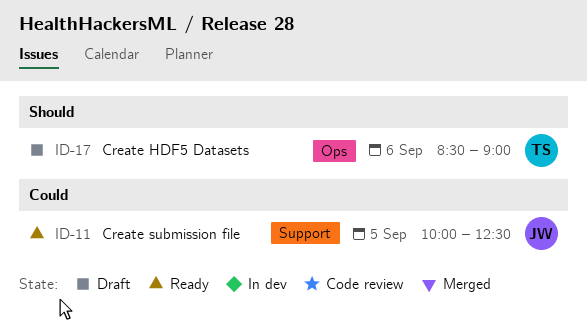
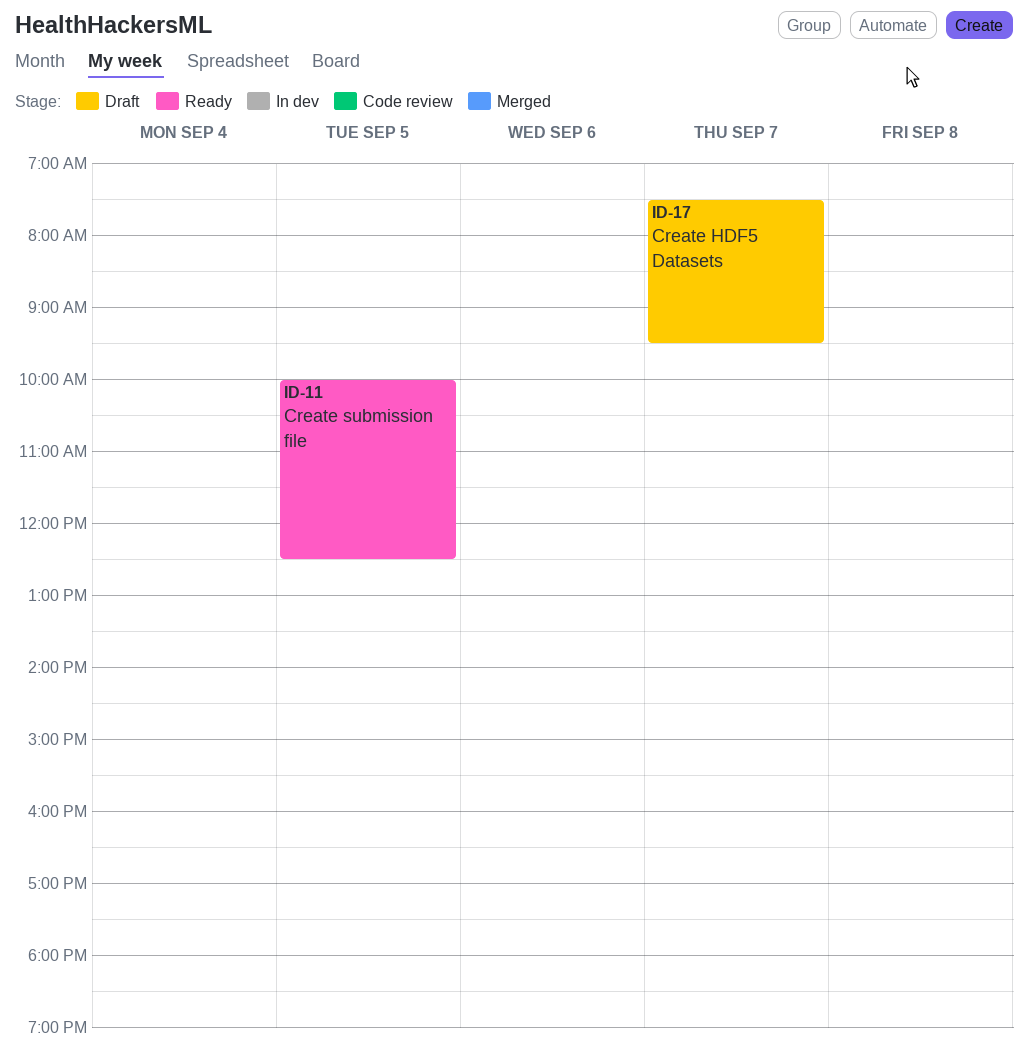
ID-17, day: Sep 6 -> Sep 7
ID-17, begins: 08:30 -> 07:30
ID-17, ends: 09:00 -> 09:30

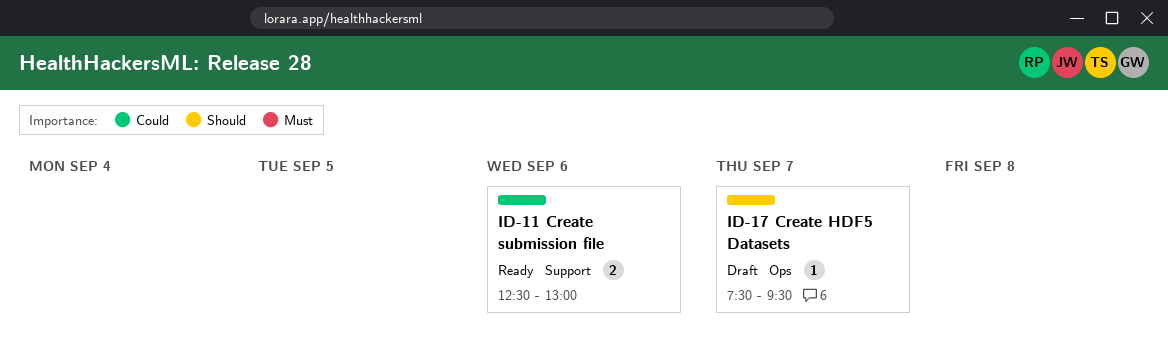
ID-11, day: Sep 5 -> Sep 6
ID-11, begins: 10:00 -> 12:30
ID-11, ends: 12:30 -> 13:00

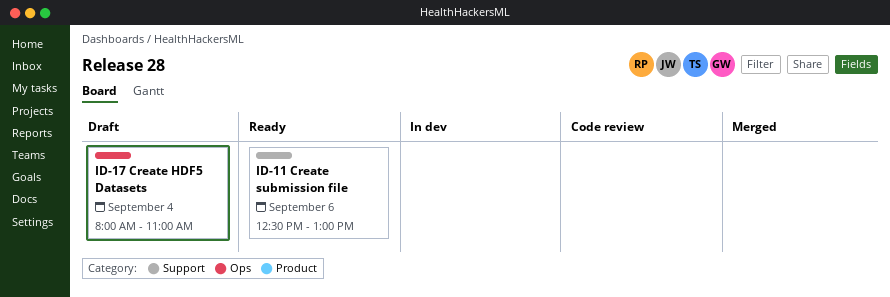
ID-17, day: Sep 7 -> Sep 4
ID-17, begins: 07:30 -> 08:00
ID-17, ends: 09:30 -> 11:00

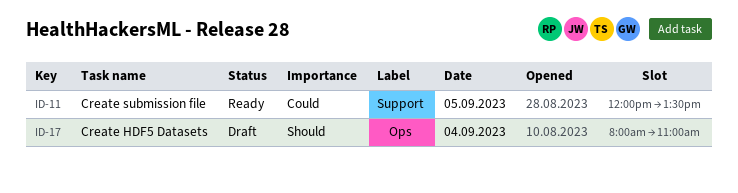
ID-11, day: Sep 6 -> Sep 5
ID-11, begins: 12:30 -> 12:00
ID-11, ends: 13:00 -> 13:30

